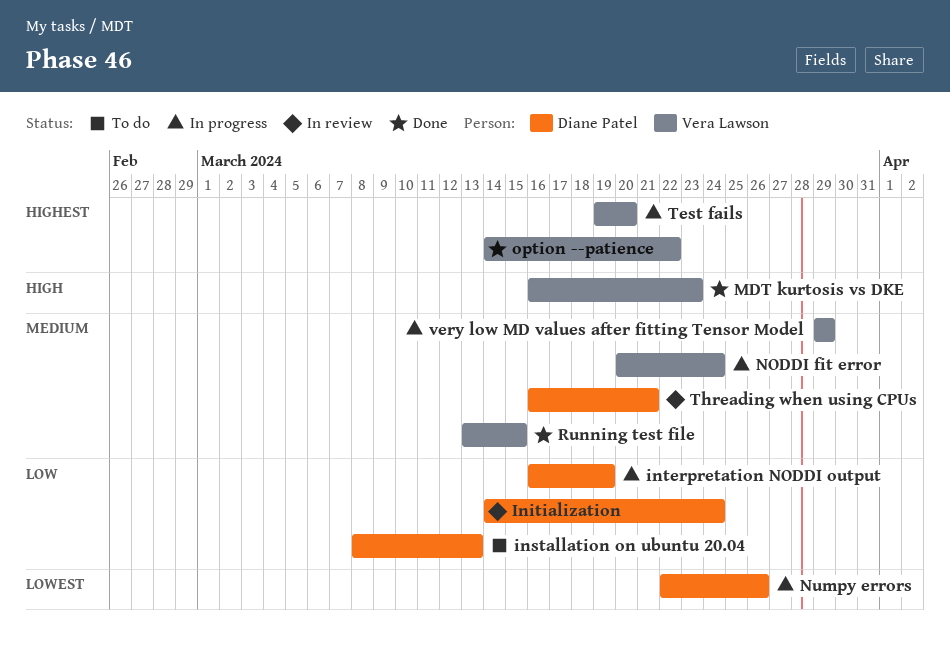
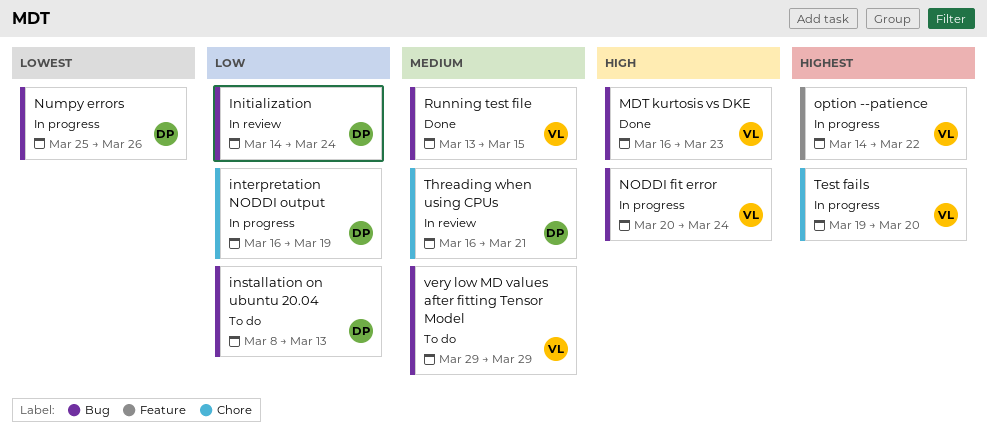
NODDI fit error, priority: Medium -> High
Numpy errors, start: Mar 22 -> Mar 25
option --patience, status: Done -> In progress
very low MD values after fitting Tensor Model, status: In progress -> To do

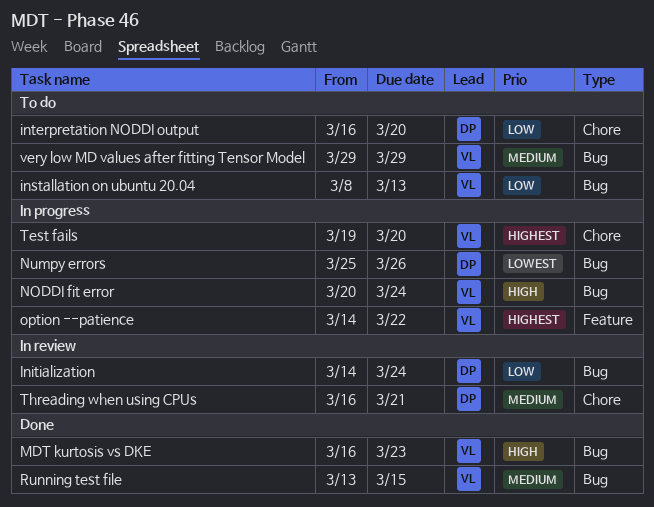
installation on ubuntu 20.04, owner: DP -> VL
interpretation NODDI output, status: In progress -> To do
interpretation NODDI output, due: Mar 19 -> Mar 20

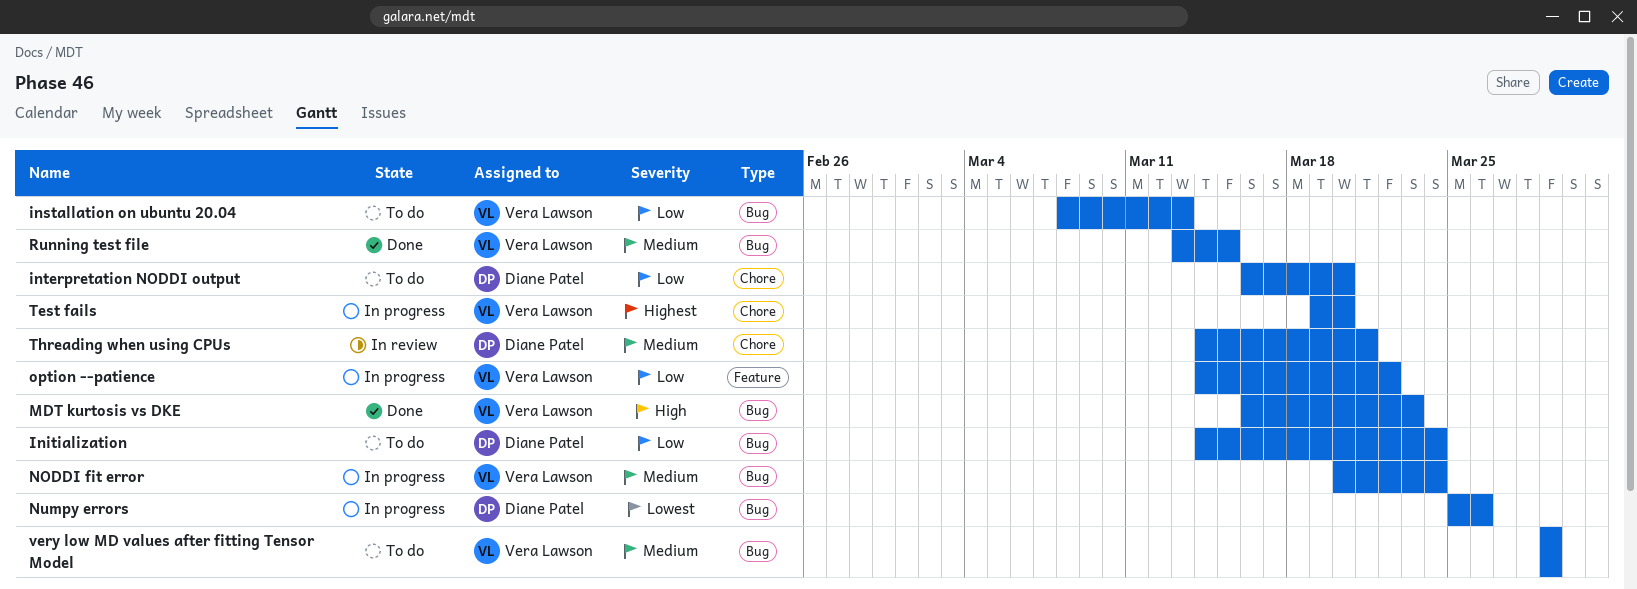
Initialization, status: In review -> To do
NODDI fit error, priority: High -> Medium
option --patience, priority: Highest -> Low
Threading when using CPUs, start: Mar 16 -> Mar 14

